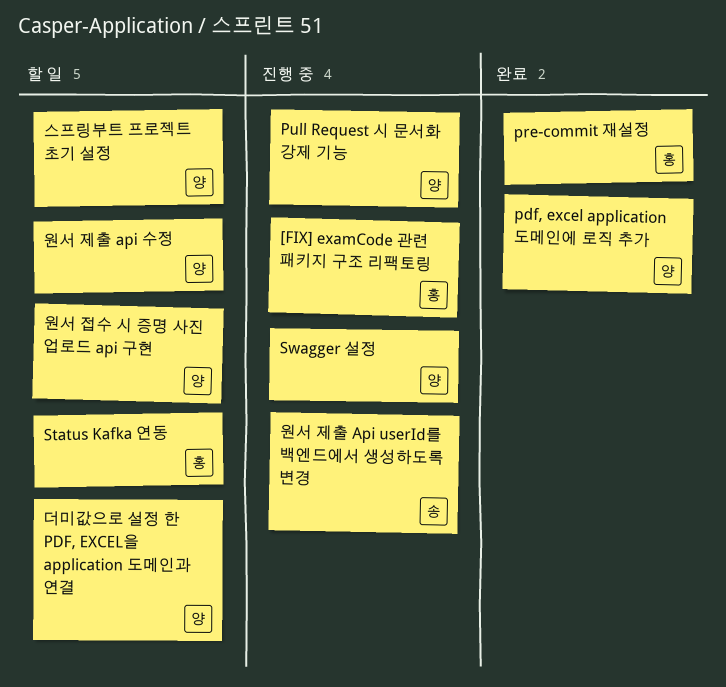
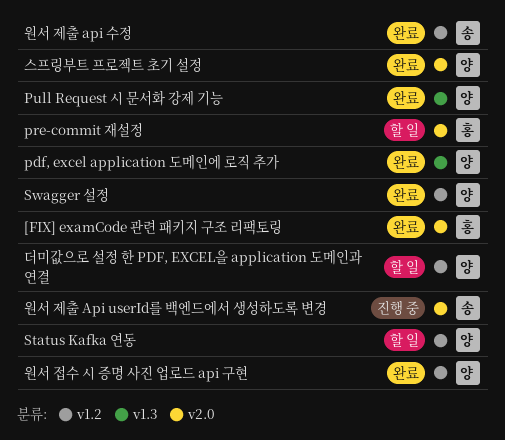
[FIX] examCode 관련 패키지 구조 리팩토링, status: 진행 중 -> 완료
pre-commit 재설정, status: 완료 -> 할 일
Pull Request 시 문서화 강제 기능, status: 진행 중 -> 완료
Status Kafka 연동, owner: 홍 -> 양
Swagger 설정, status: 진행 중 -> 완료
스프링부트 프로젝트 초기 설정, status: 할 일 -> 완료
원서 접수 시 증명 사진 업로드 api 구현, status: 할 일 -> 완료
원서 제출 api 수정, status: 할 일 -> 완료
원서 제출 api 수정, owner: 양 -> 송

